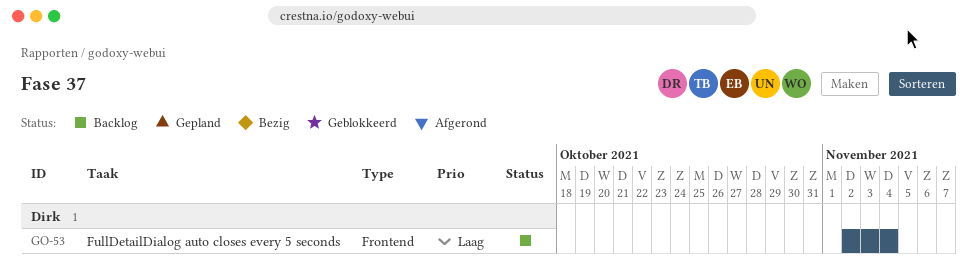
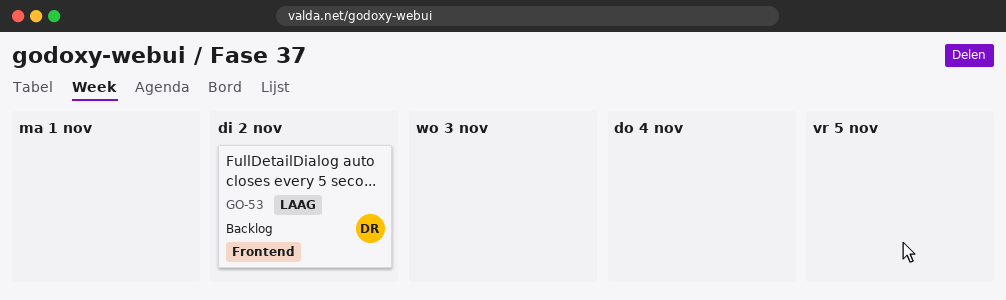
GO-53, due: Nov 4 -> Nov 2

